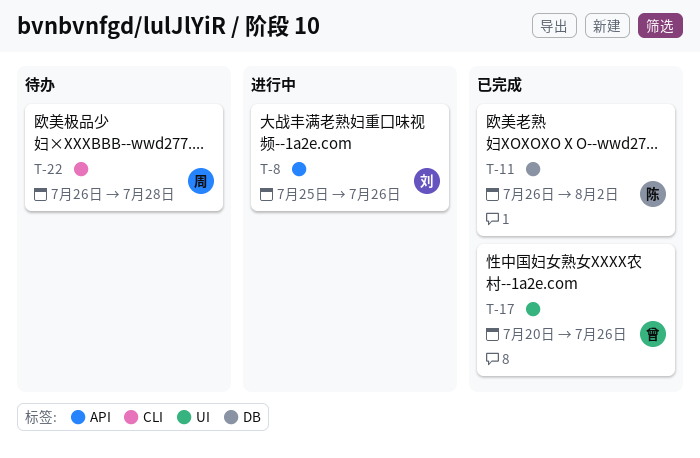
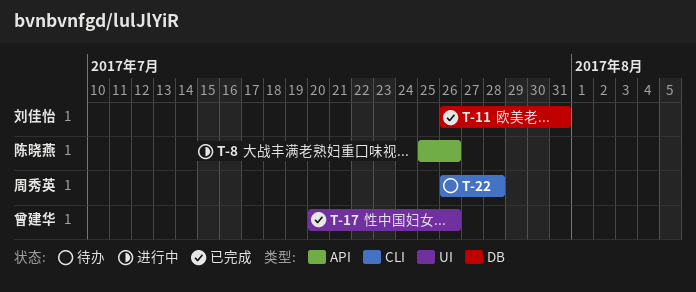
T-8, owner: 刘佳怡 -> 陈晓燕
T-11, owner: 陈晓燕 -> 刘佳怡
T-11, due: Aug 2 -> Jul 31

